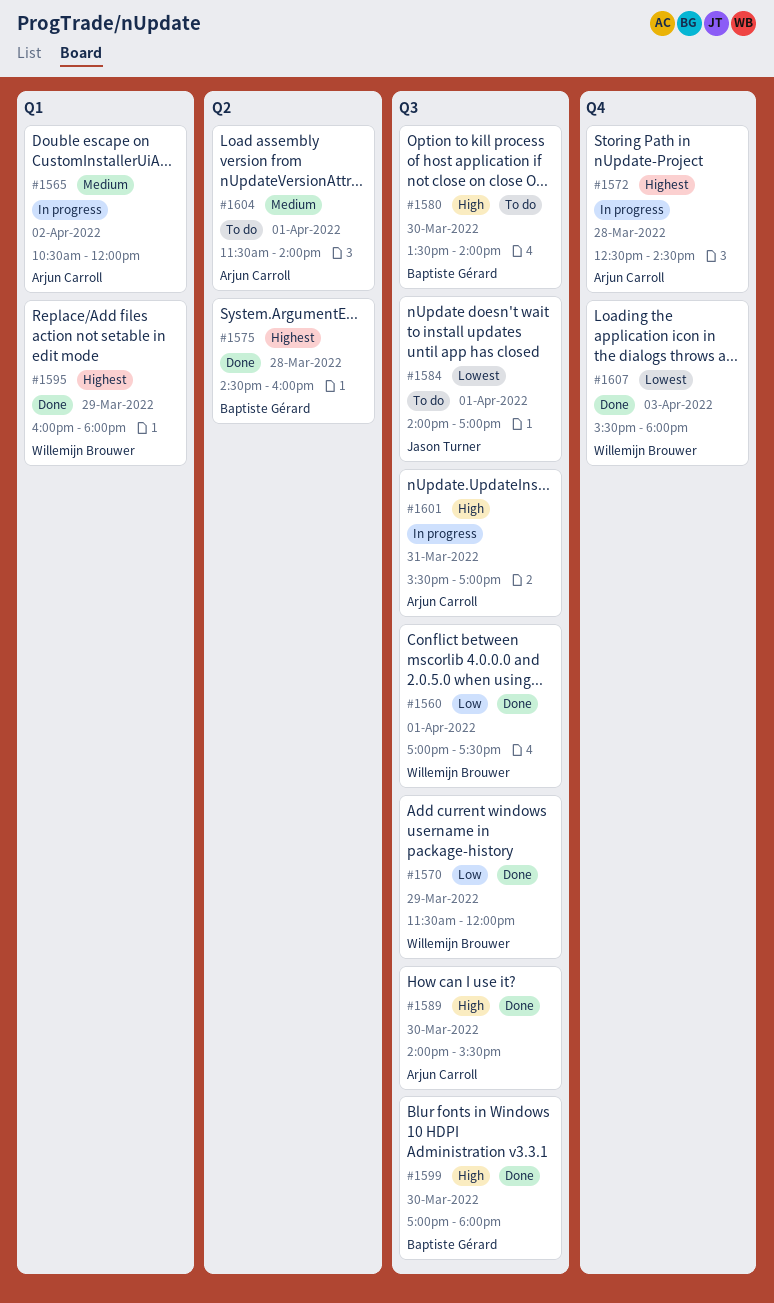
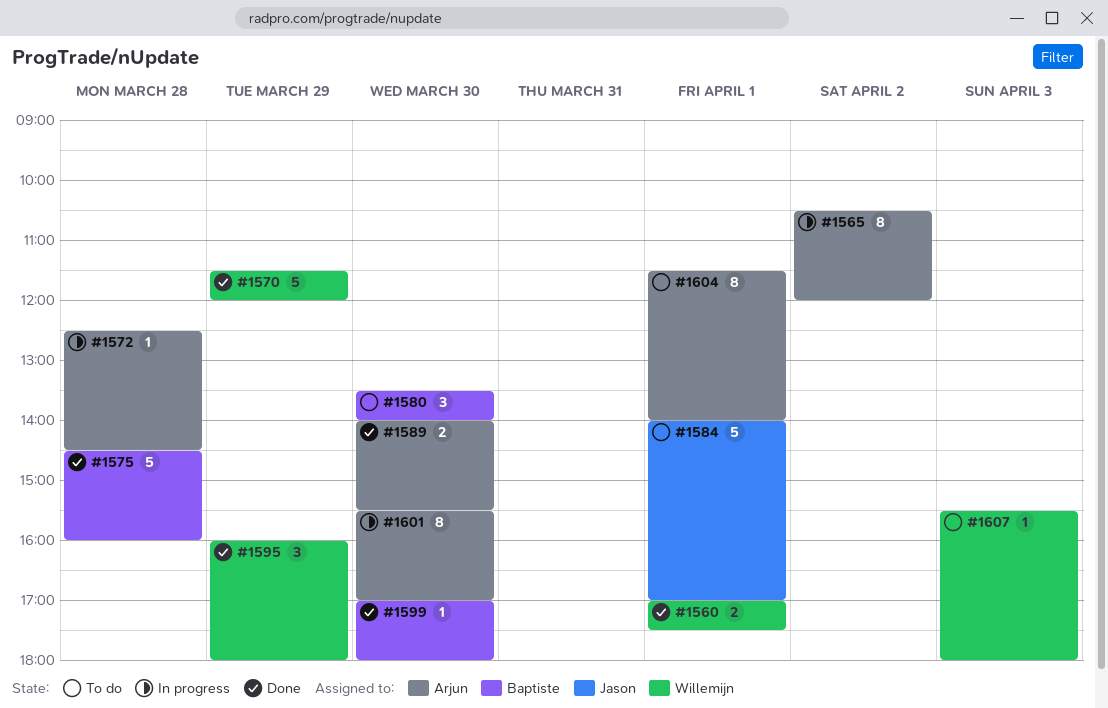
#1601, day: Mar 31 -> Mar 30
#1607, status: Done -> To do

